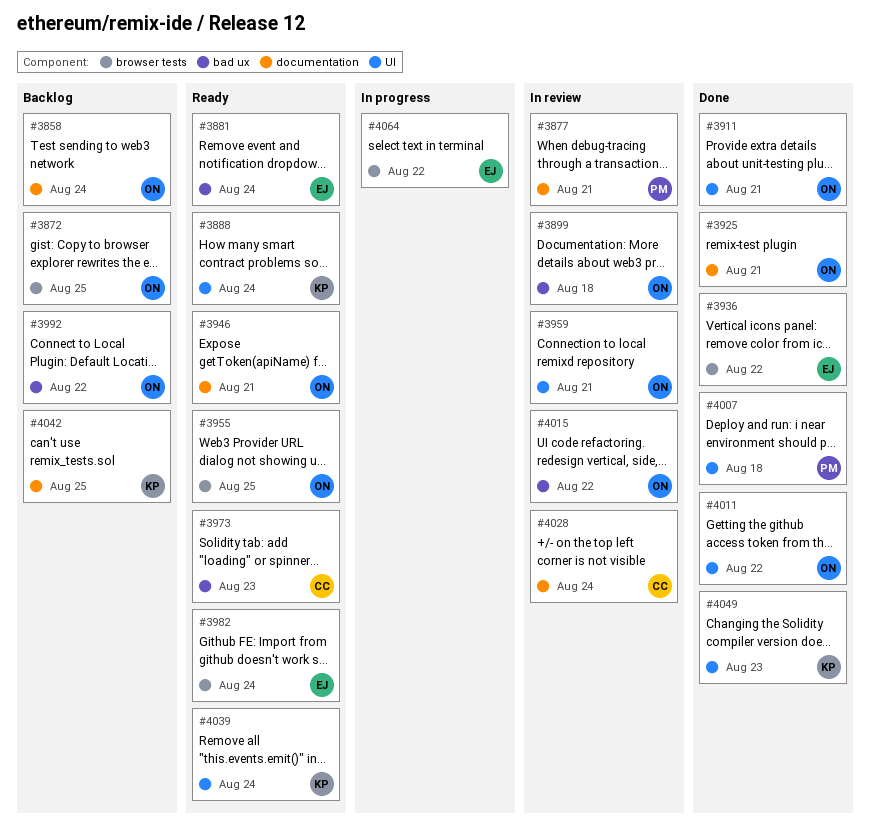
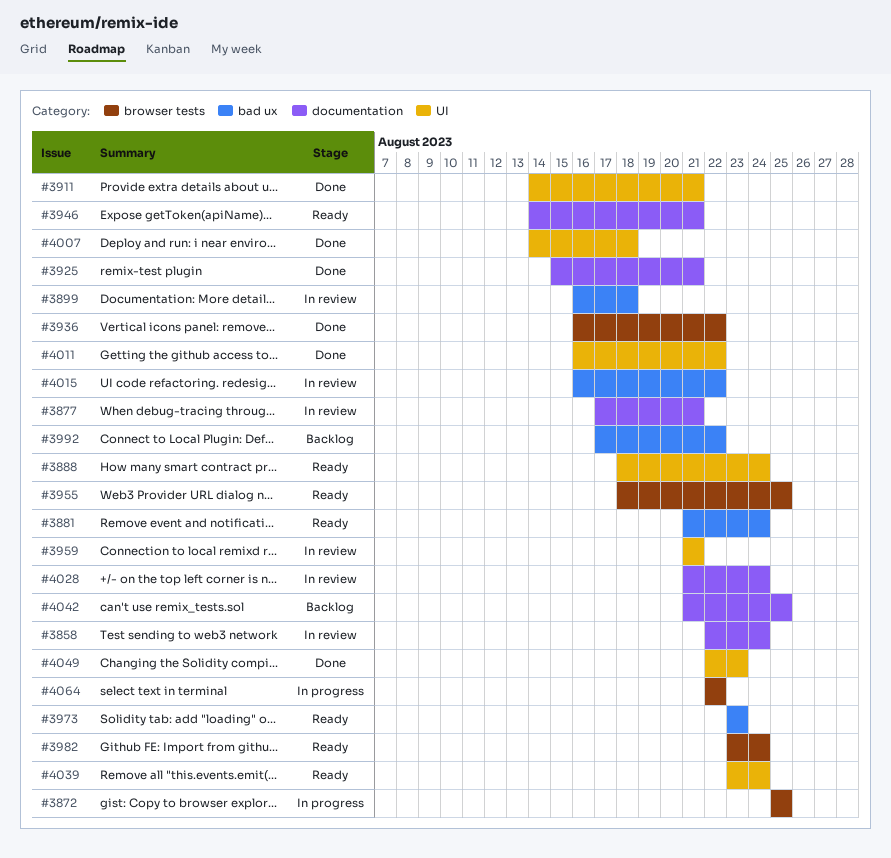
#3858, status: Backlog -> In review
#3872, status: Backlog -> In progress

